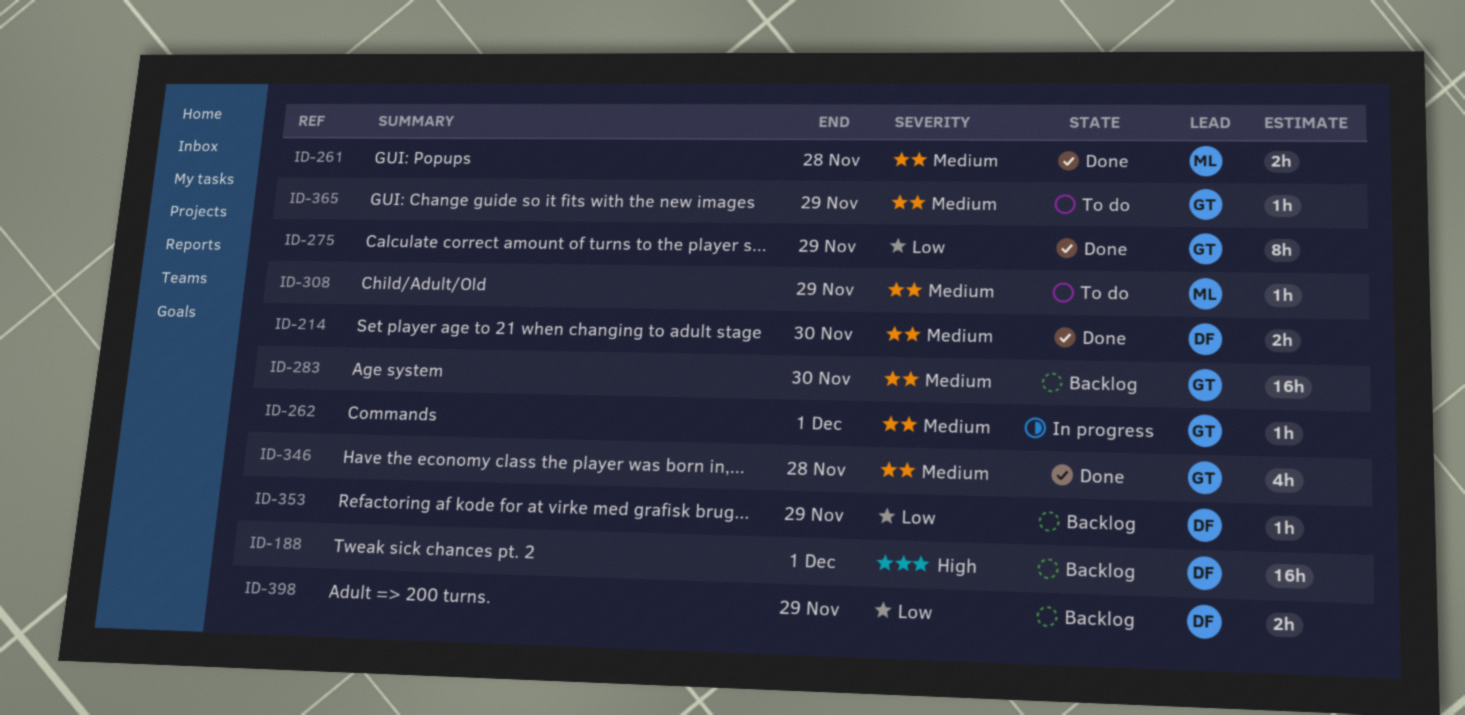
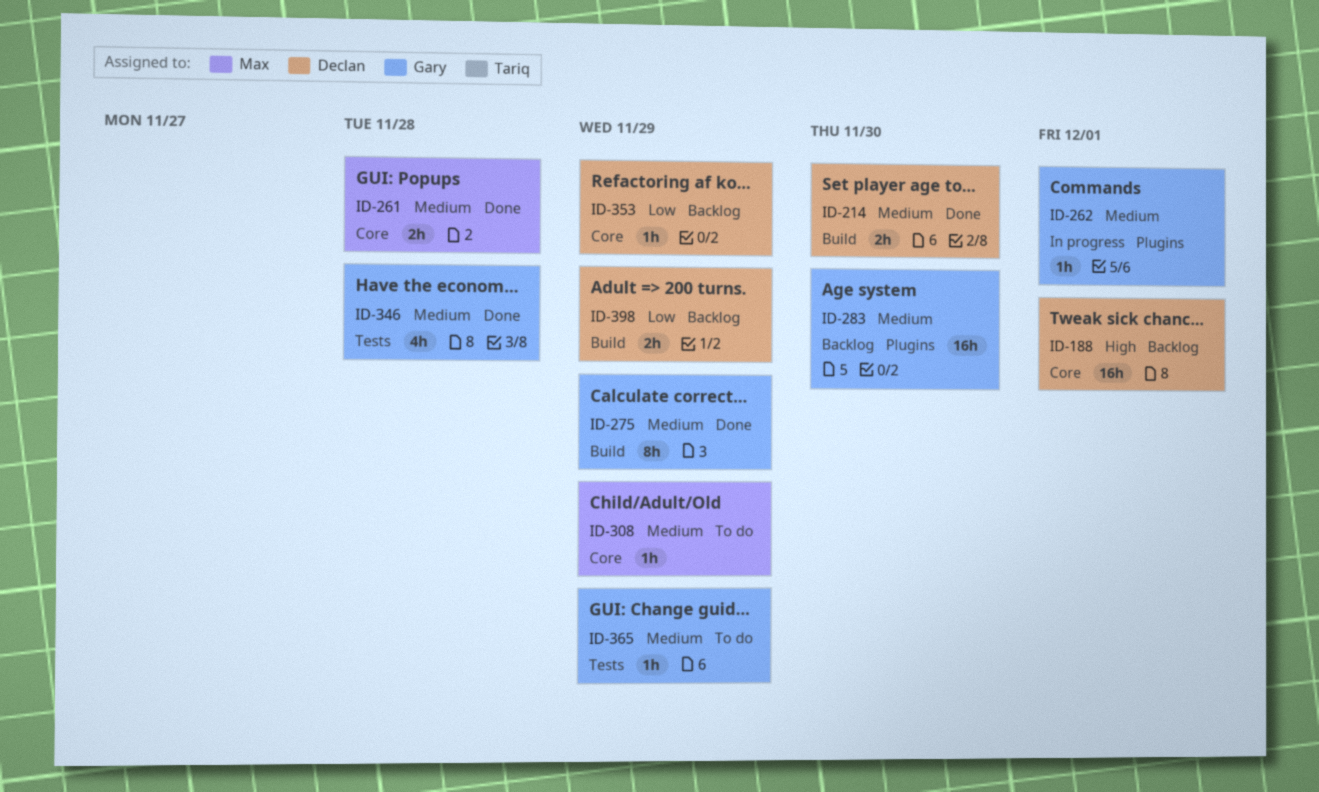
ID-275, priority: Low -> Medium

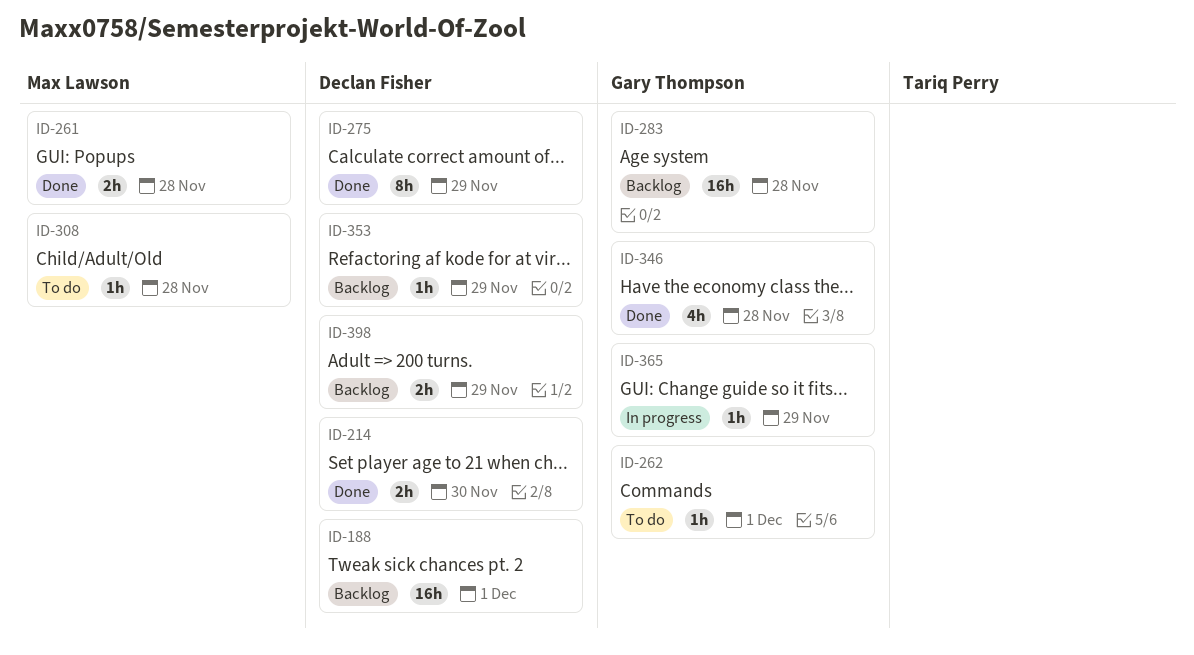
ID-262, status: In progress -> To do
ID-275, owner: Gary Thompson -> Declan Fisher
ID-283, due: Nov 30 -> Nov 28
ID-308, due: Nov 29 -> Nov 28
ID-365, status: To do -> In progress

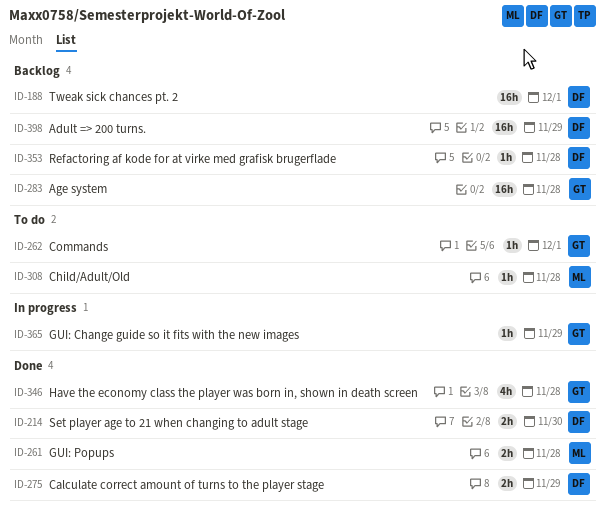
ID-275, estimate: 8h -> 2h
ID-353, due: Nov 29 -> Nov 28
ID-398, estimate: 2h -> 16h

